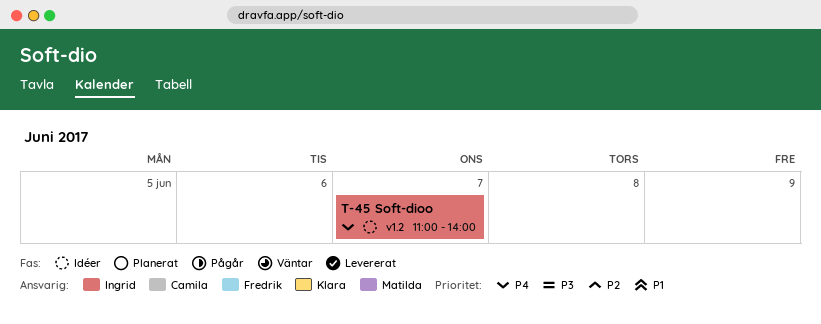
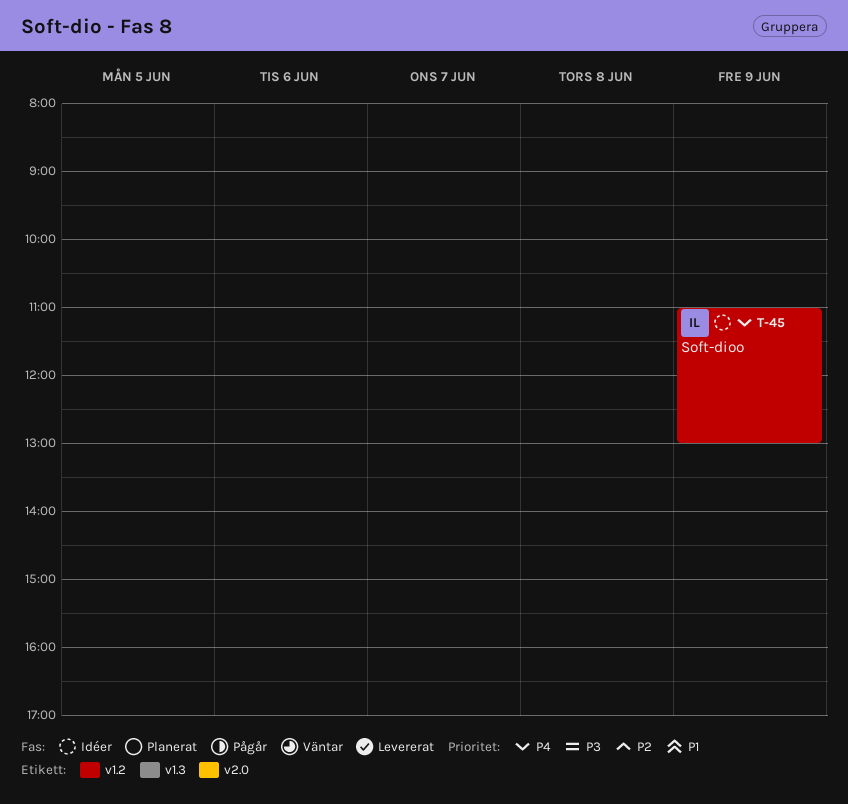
T-45, day: Jun 7 -> Jun 9
T-45, ends: 14:00 -> 13:00

